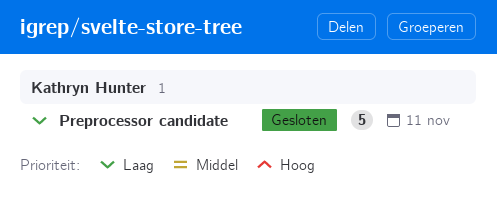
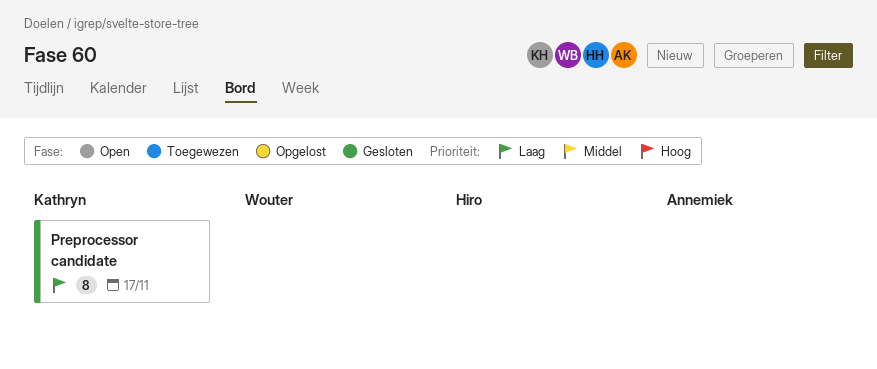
Preprocessor candidate, estimate: 5 -> 8
Preprocessor candidate, due: Nov 11 -> Nov 17

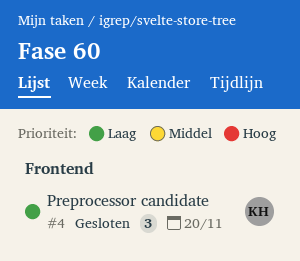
Preprocessor candidate, estimate: 8 -> 3
Preprocessor candidate, due: Nov 17 -> Nov 20

